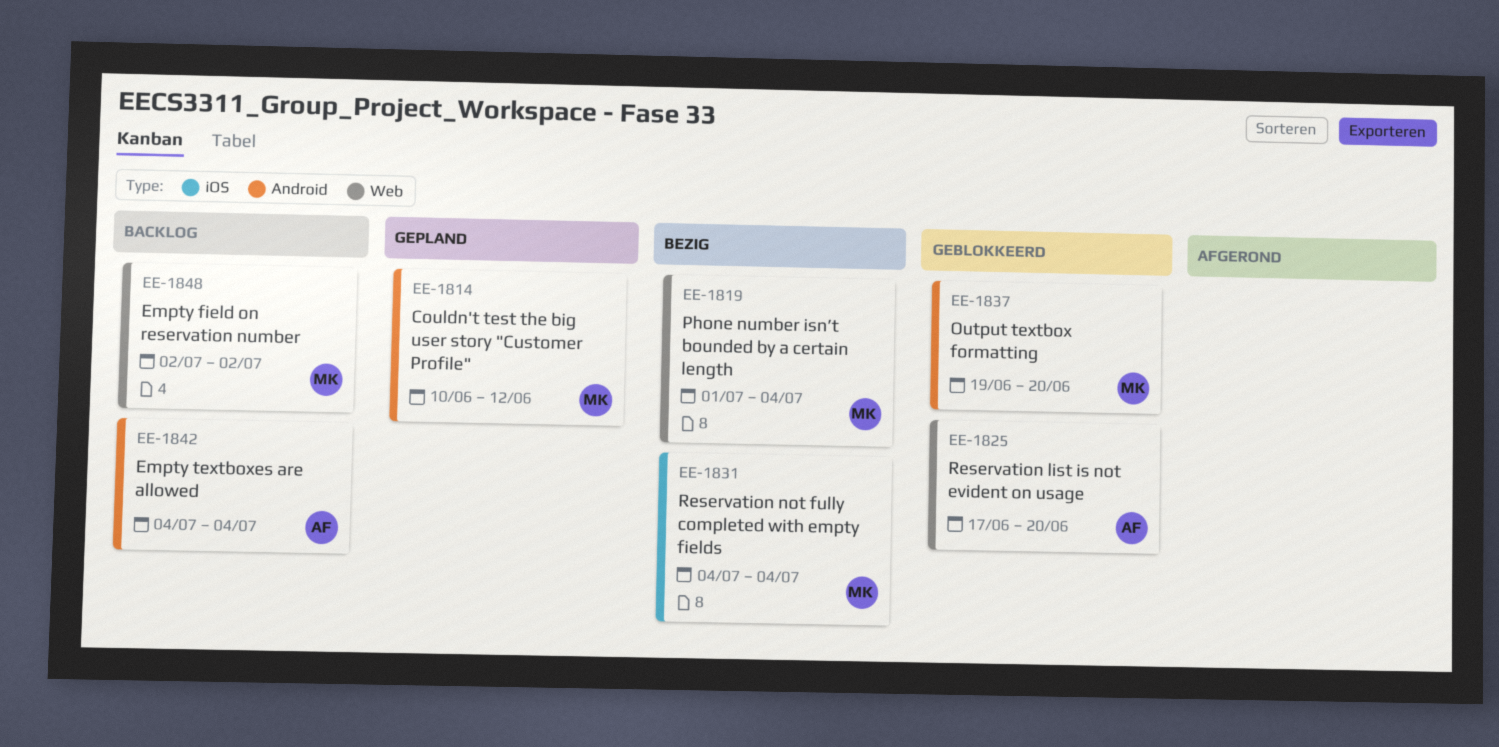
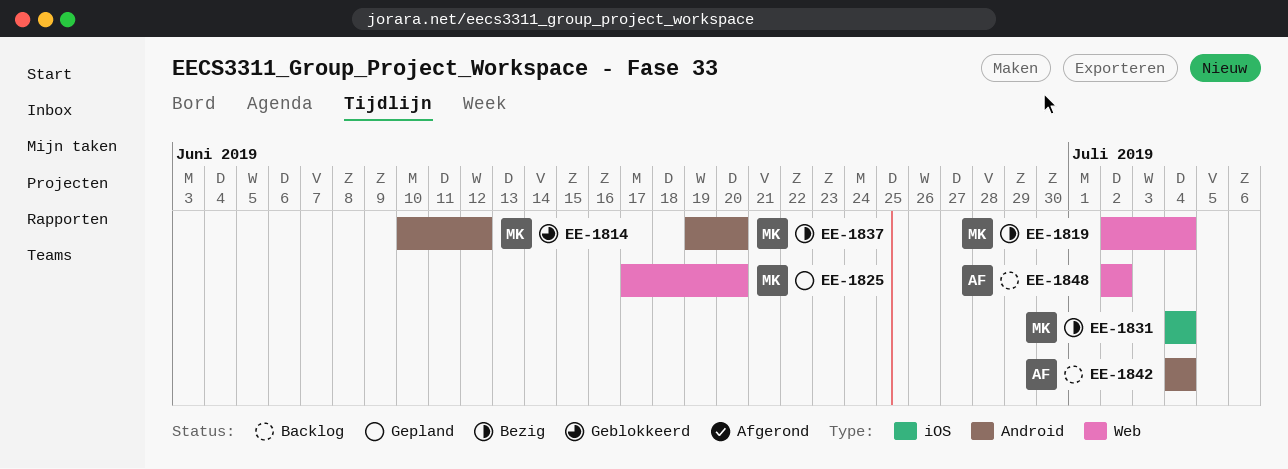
EE-1814, status: Gepland -> Geblokkeerd
EE-1819, start: Jul 1 -> Jul 2
EE-1825, status: Geblokkeerd -> Gepland
EE-1825, owner: AF -> MK
EE-1837, status: Geblokkeerd -> Bezig
EE-1848, owner: MK -> AF

